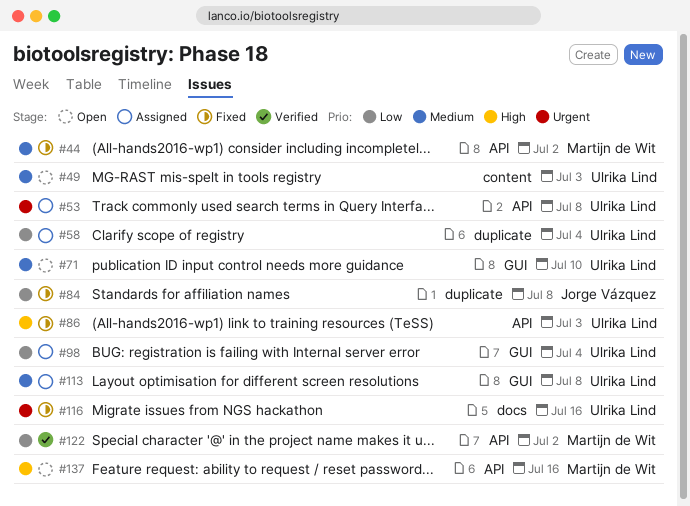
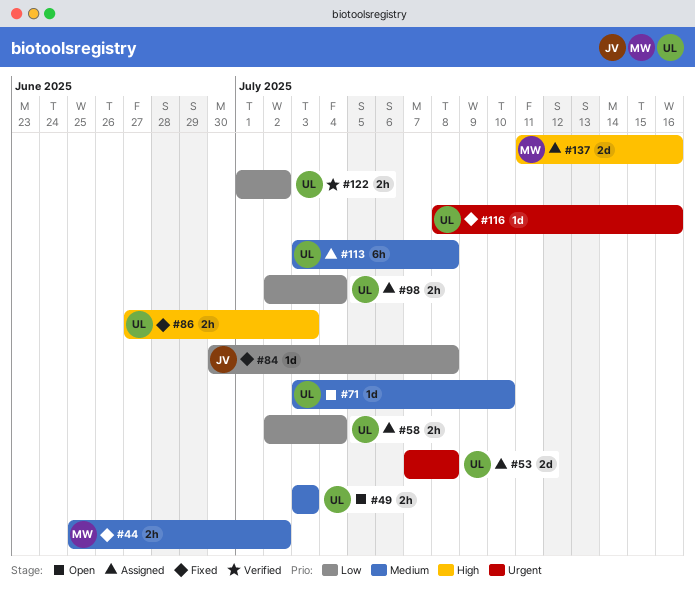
#122, owner: Martijn de Wit -> Ulrika Lind
#137, status: Open -> Assigned

